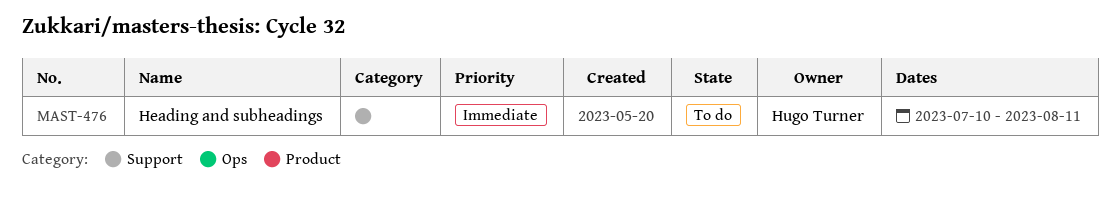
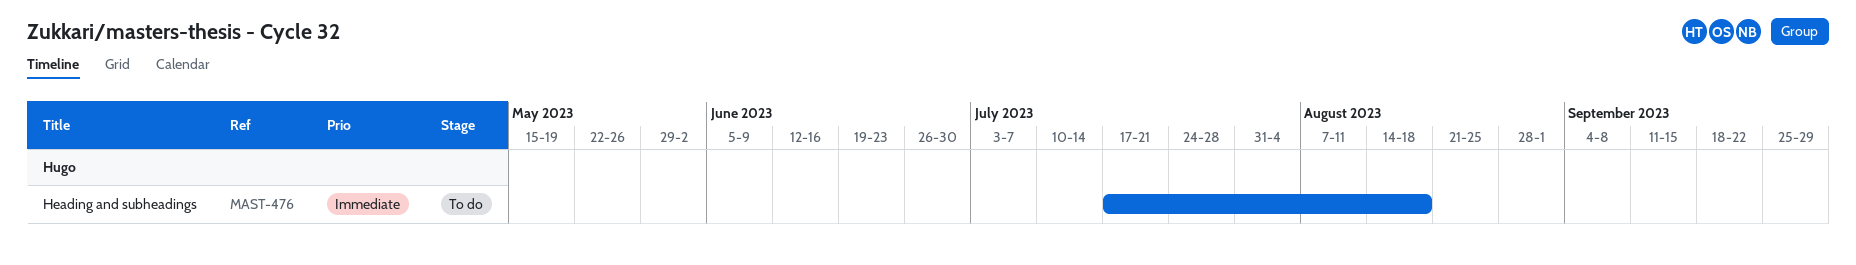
MAST-476, start: Jul 10 -> Jul 17
MAST-476, due: Aug 11 -> Aug 18

